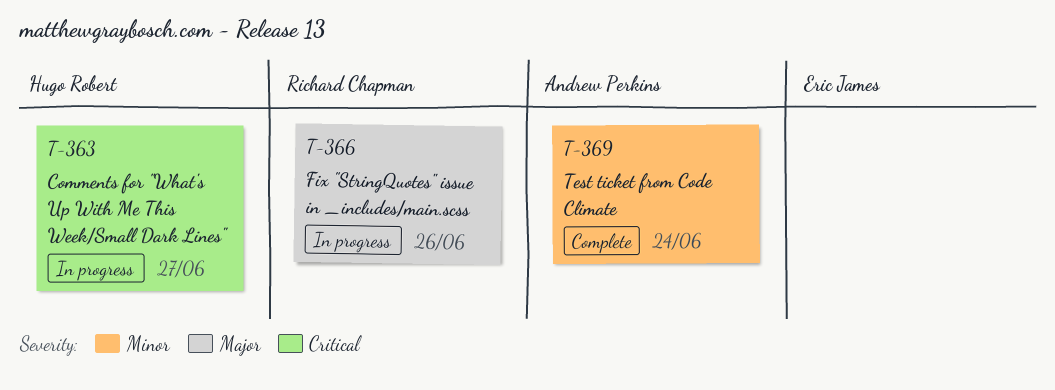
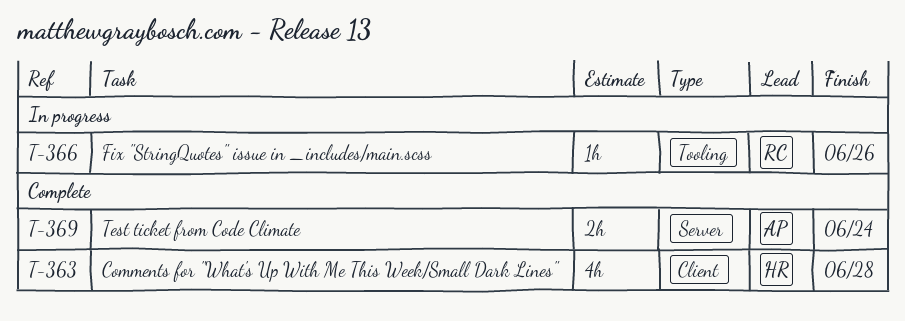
T-363, status: In progress -> Complete
T-363, due: Jun 27 -> Jun 28

